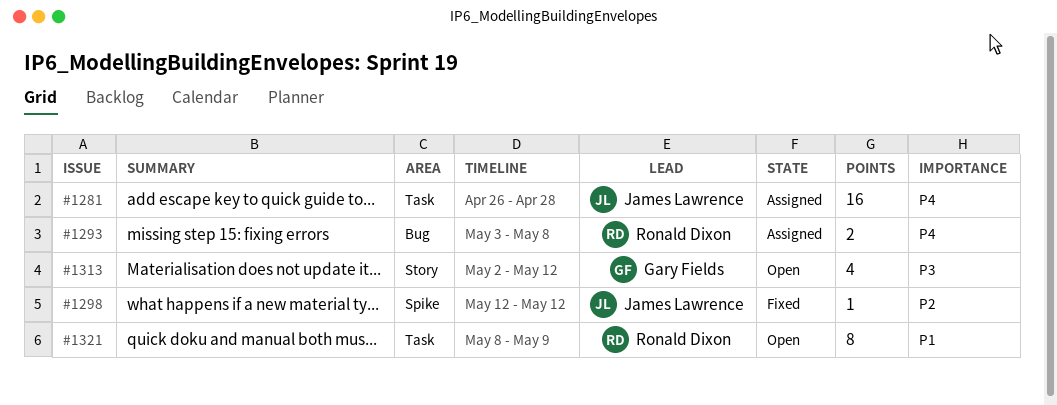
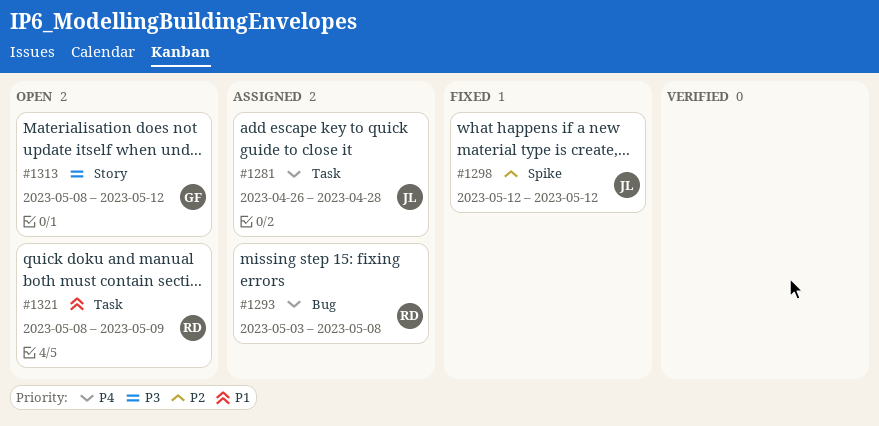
#1313, start: May 2 -> May 8

